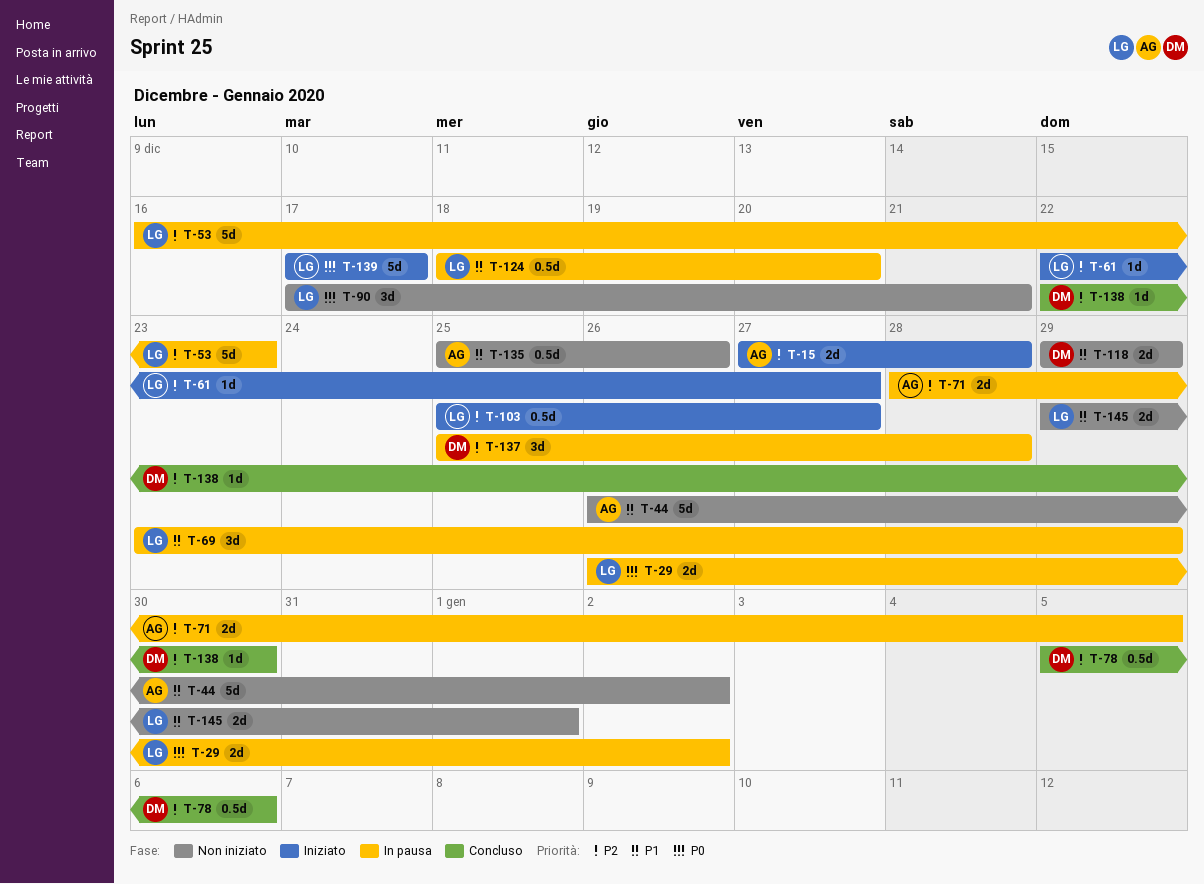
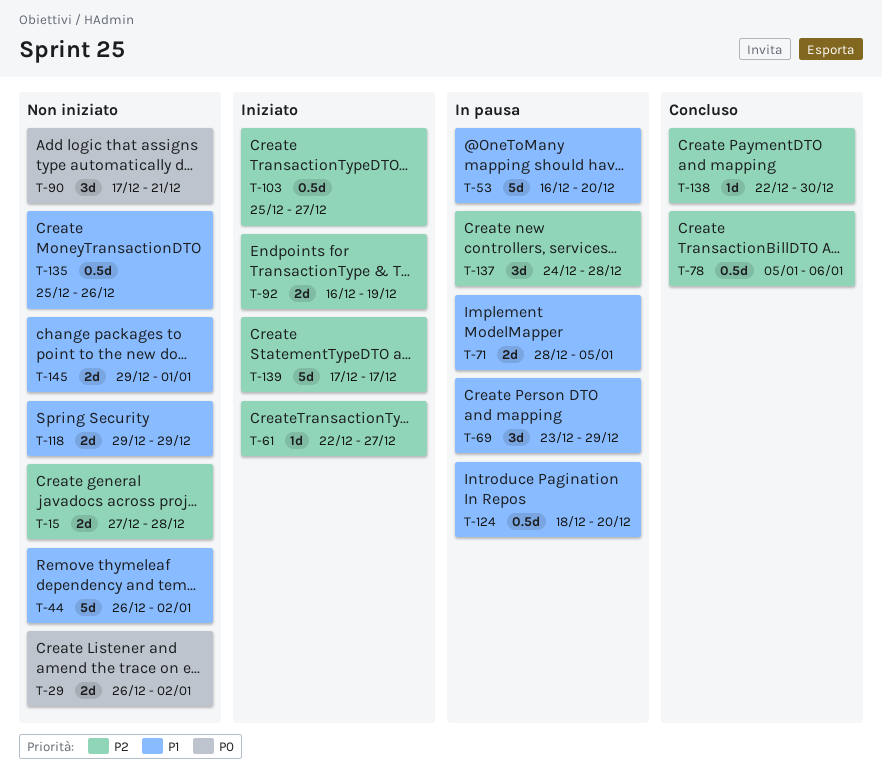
T-15, status: Iniziato -> Non iniziato
T-29, status: In pausa -> Non iniziato
T-53, priority: P2 -> P1
T-53, due: Dec 23 -> Dec 20
T-71, priority: P2 -> P1
T-92: none -> present
T-137, start: Dec 25 -> Dec 24
T-139, priority: P0 -> P2

